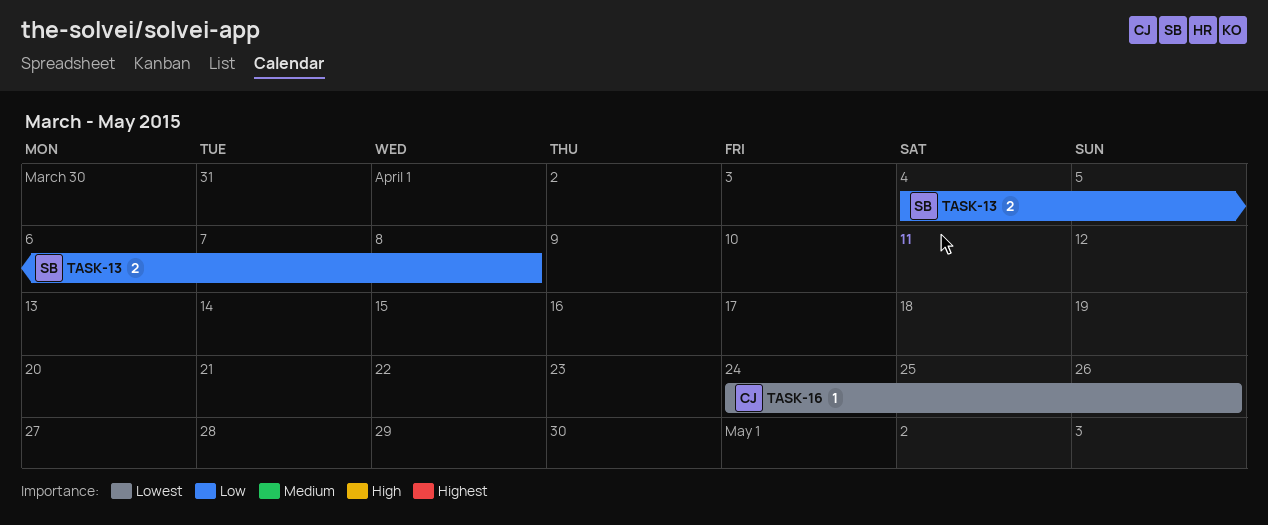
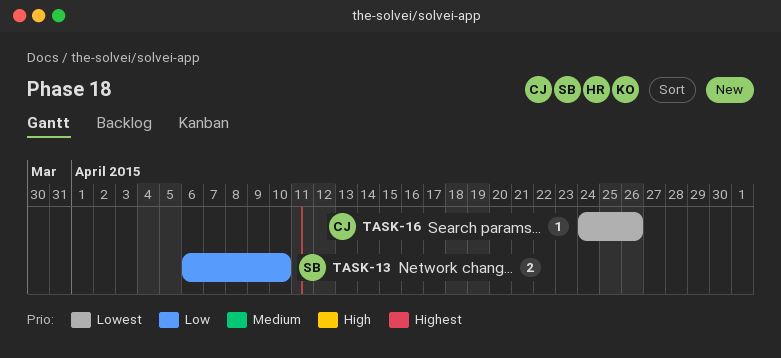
TASK-13, start: Apr 4 -> Apr 6
TASK-13, due: Apr 8 -> Apr 10

